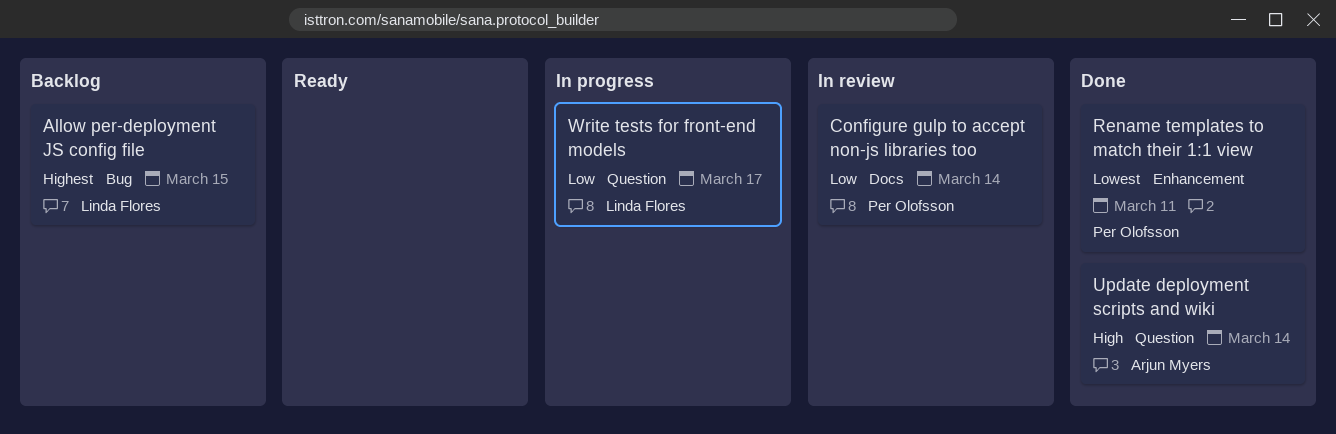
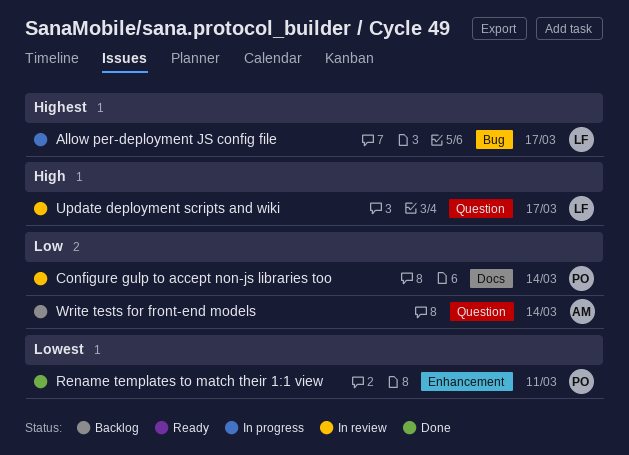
Allow per-deployment JS config file, status: Backlog -> In progress
Allow per-deployment JS config file, due: Mar 15 -> Mar 17
Update deployment scripts and wiki, status: Done -> In review
Update deployment scripts and wiki, owner: Arjun Myers -> Linda Flores
Update deployment scripts and wiki, due: Mar 14 -> Mar 17
Write tests for front-end models, status: In progress -> Backlog
Write tests for front-end models, owner: Linda Flores -> Arjun Myers
Write tests for front-end models, due: Mar 17 -> Mar 14

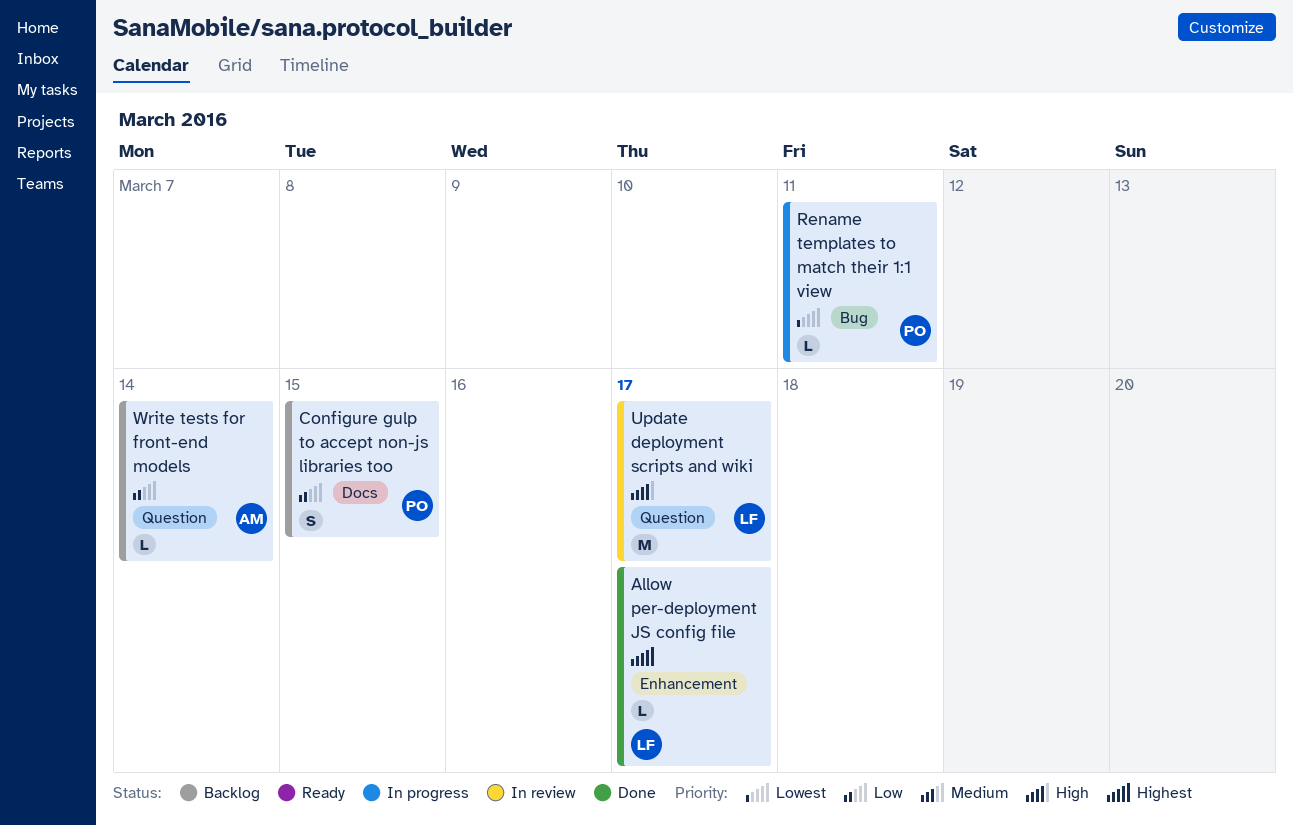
Allow per-deployment JS config file, status: In progress -> Done
Allow per-deployment JS config file, label: Bug -> Enhancement
Configure gulp to accept non-js libraries too, status: In review -> Backlog
Configure gulp to accept non-js libraries too, due: Mar 14 -> Mar 15
Rename templates to match their 1:1 view, status: Done -> In progress
Rename templates to match their 1:1 view, label: Enhancement -> Bug

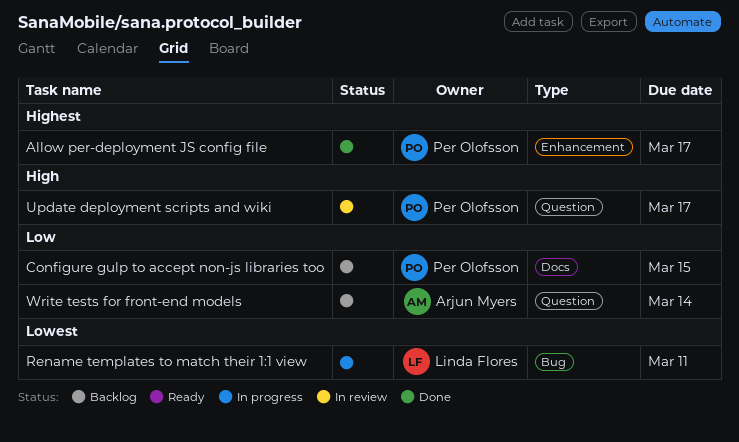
Allow per-deployment JS config file, owner: Linda Flores -> Per Olofsson
Rename templates to match their 1:1 view, owner: Per Olofsson -> Linda Flores
Update deployment scripts and wiki, owner: Linda Flores -> Per Olofsson

